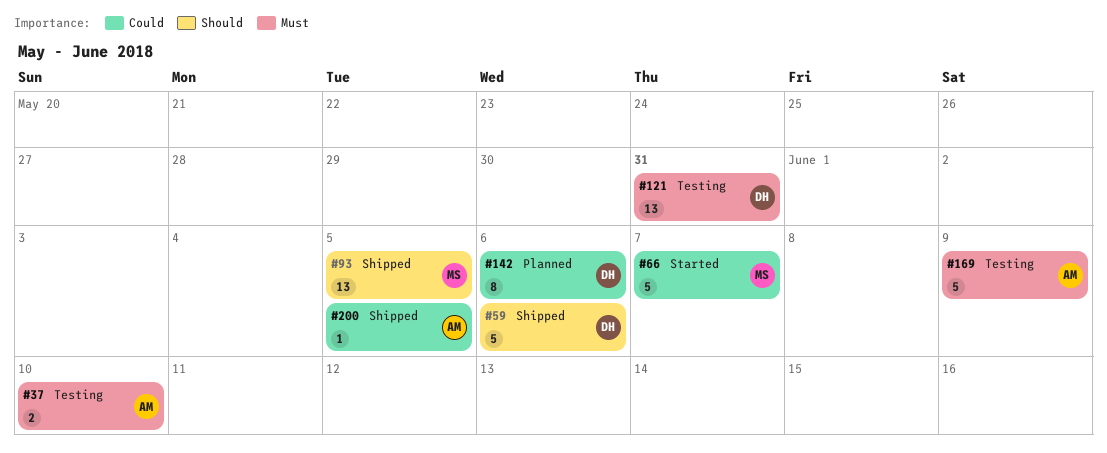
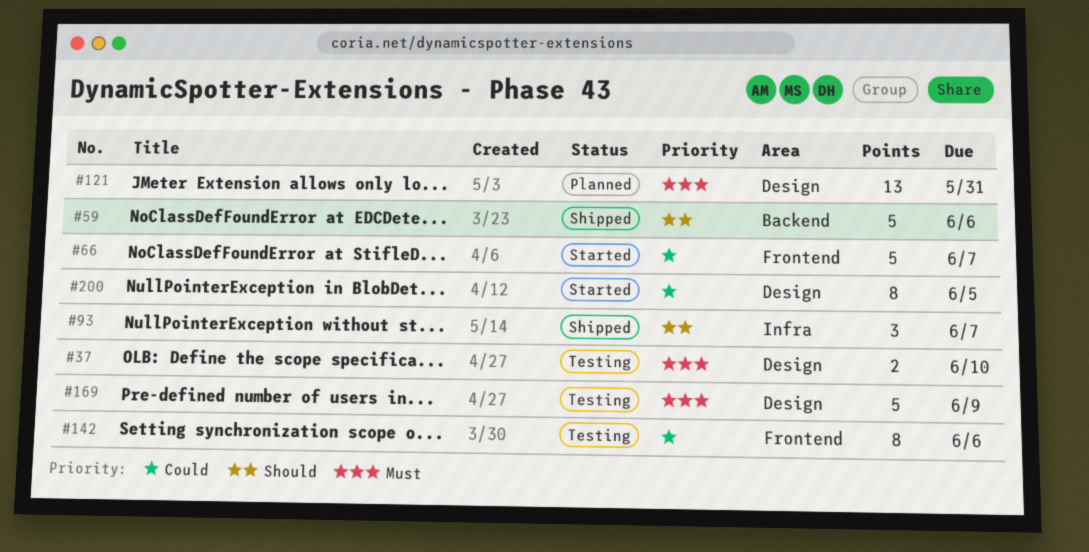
#93, estimate: 13 -> 3
#93, due: Jun 5 -> Jun 7
#121, status: Testing -> Planned
#142, status: Planned -> Testing
#200, status: Shipped -> Started
#200, estimate: 1 -> 8

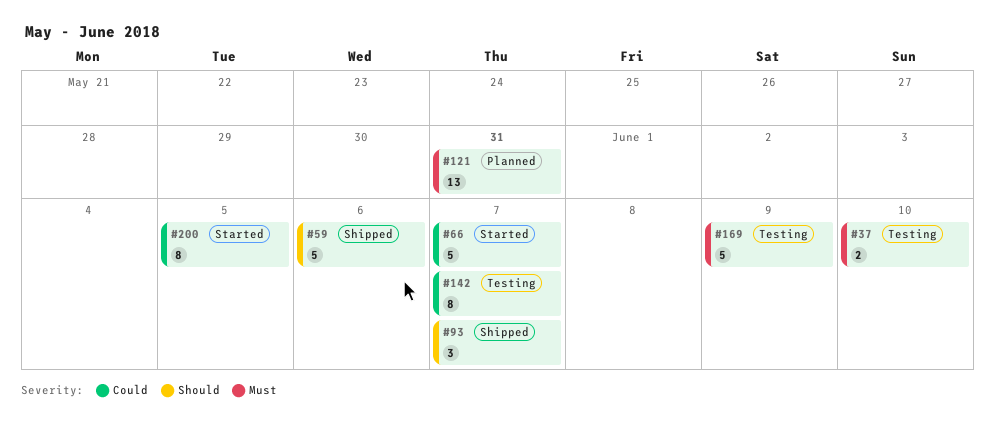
#142, due: Jun 6 -> Jun 7

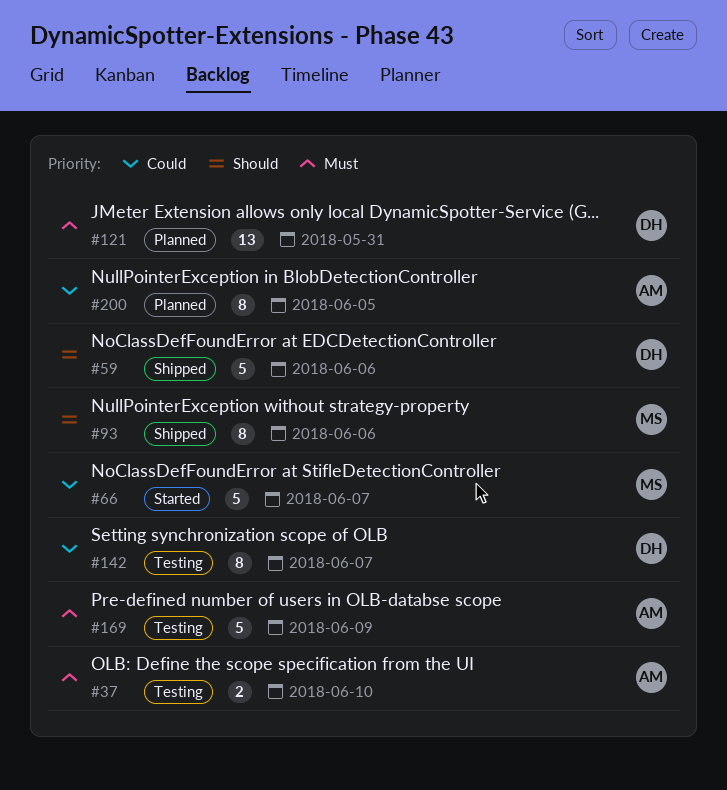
#93, estimate: 3 -> 8
#93, due: Jun 7 -> Jun 6
#200, status: Started -> Planned

